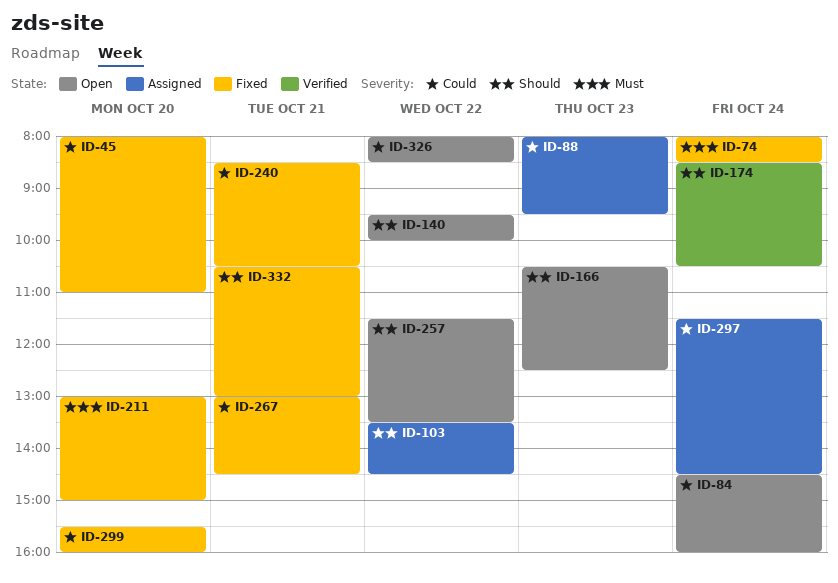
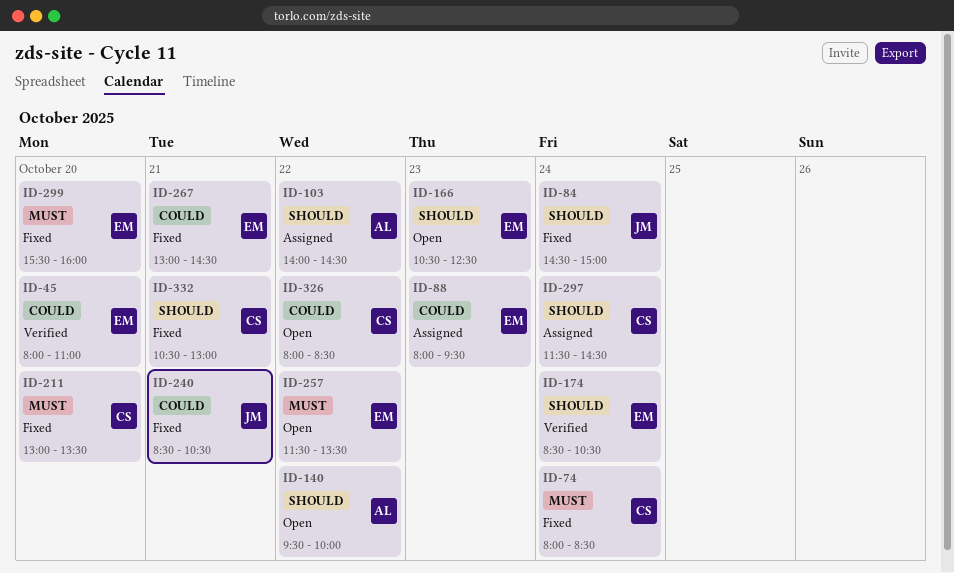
ID-45, status: Fixed -> Verified
ID-84, status: Open -> Fixed
ID-84, priority: Could -> Should
ID-84, ends: 16:00 -> 15:00
ID-103, begins: 13:30 -> 14:00
ID-211, ends: 15:00 -> 13:30
ID-257, priority: Should -> Must
ID-297, priority: Could -> Should
ID-299, priority: Could -> Must

